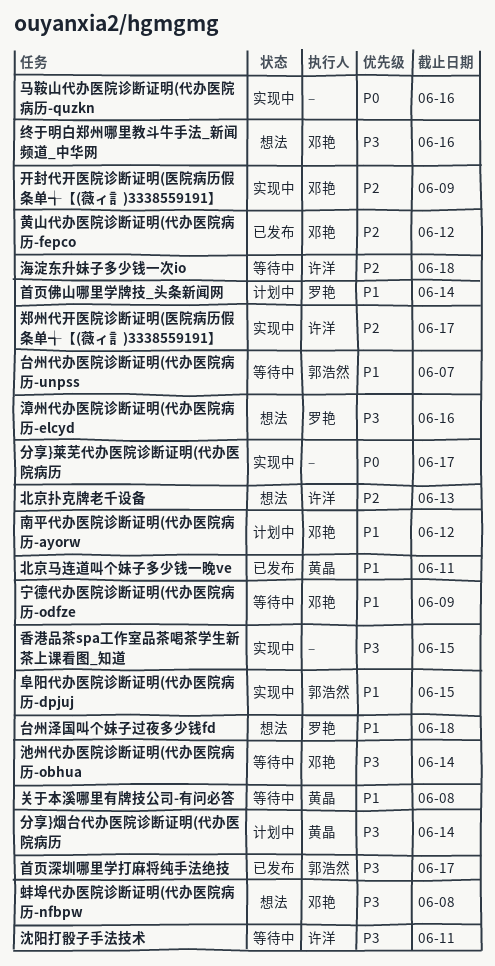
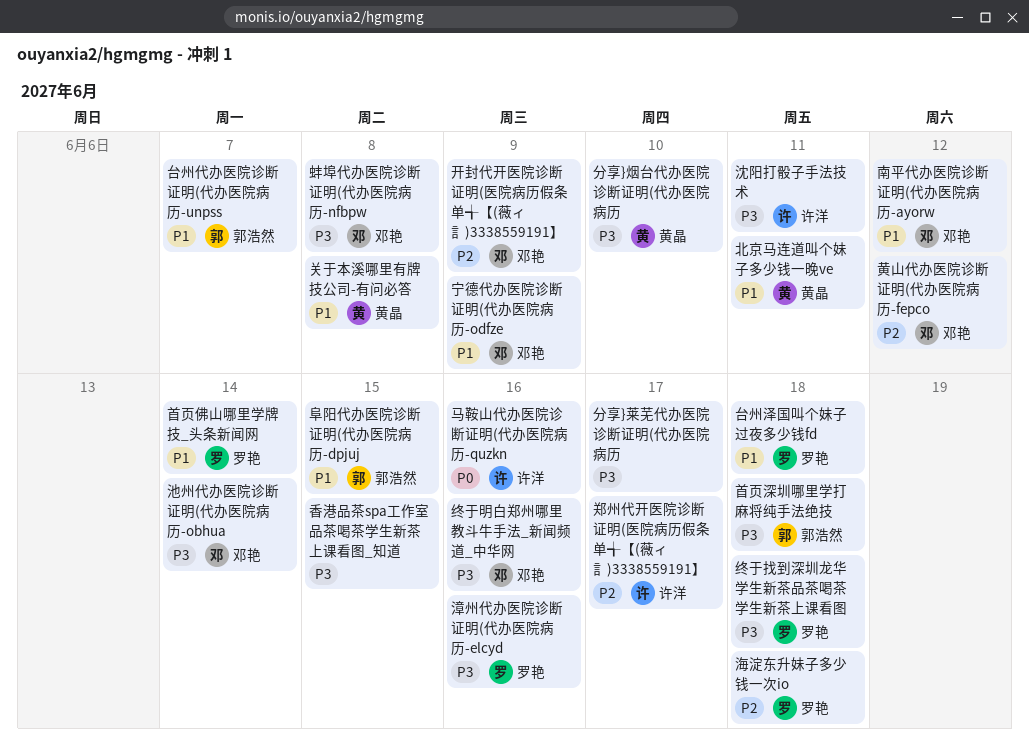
分享}烟台代办医院诊断证明(代办医院病历, due: Jun 14 -> Jun 10
分享}莱芜代办医院诊断证明(代办医院病历, priority: P0 -> P3
北京扑克牌老千设备: present -> none
海淀东升妹子多少钱一次io, owner: 许洋 -> 罗艳
终于找到深圳龙华学生新茶品茶喝茶学生新茶上课看图: none -> present
首页深圳哪里学打麻将纯手法绝技, due: Jun 17 -> Jun 18
马鞍山代办医院诊断证明(代办医院病历-quzkn, owner: none -> 许洋

